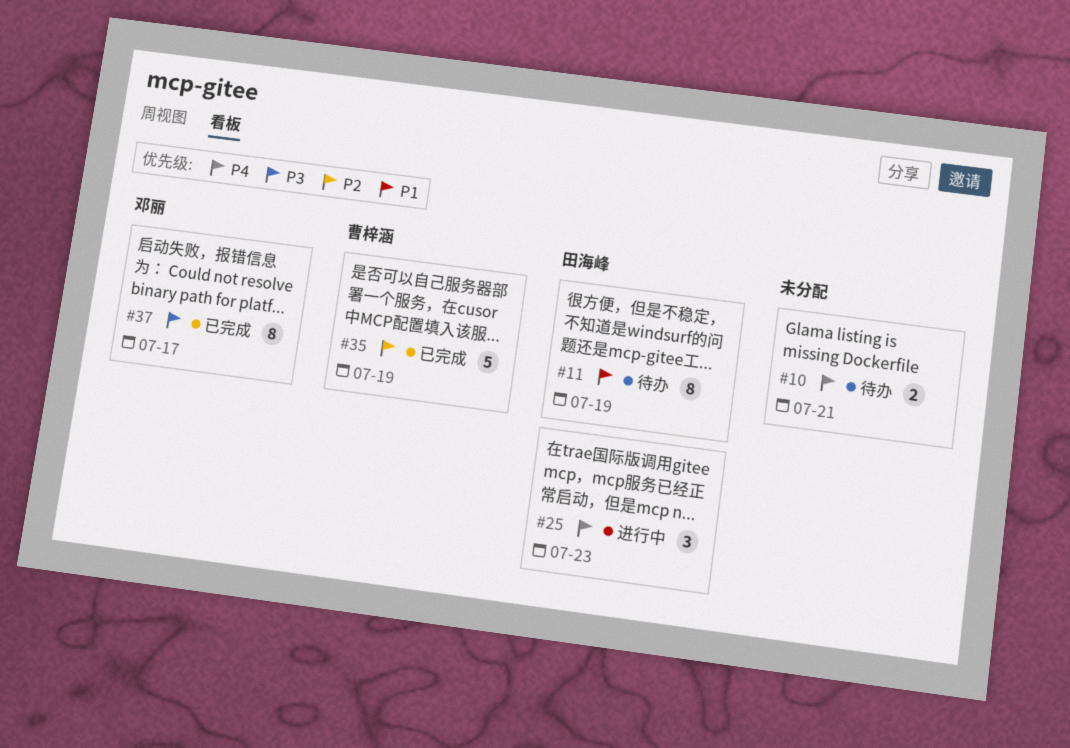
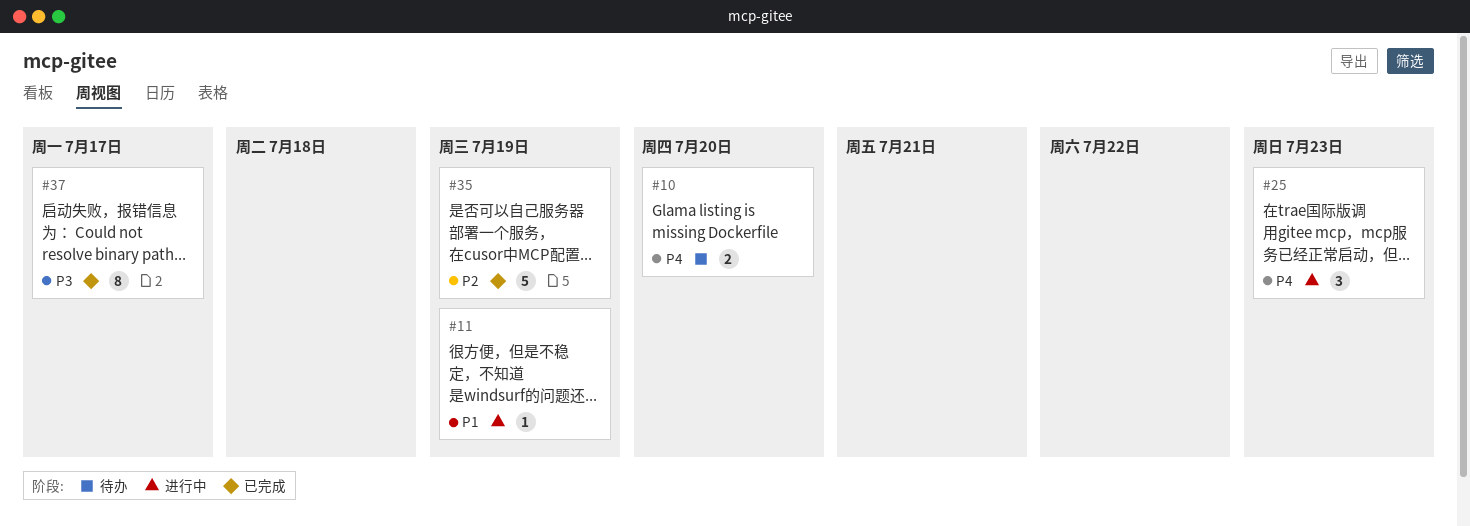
#10, due: Jul 21 -> Jul 20
#11, status: 待办 -> 进行中
#11, estimate: 8 -> 1

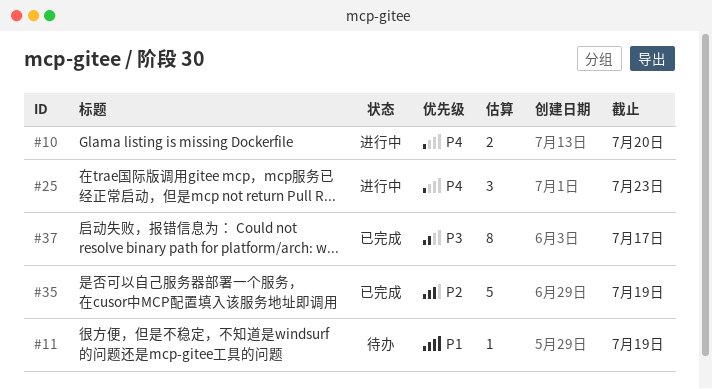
#10, status: 待办 -> 进行中
#11, status: 进行中 -> 待办

